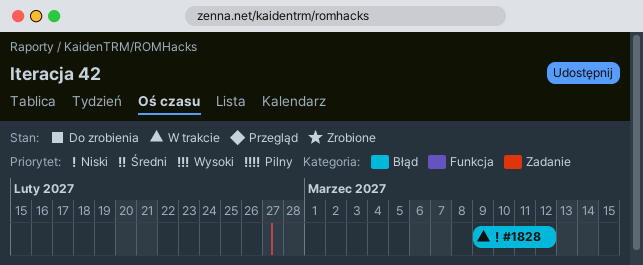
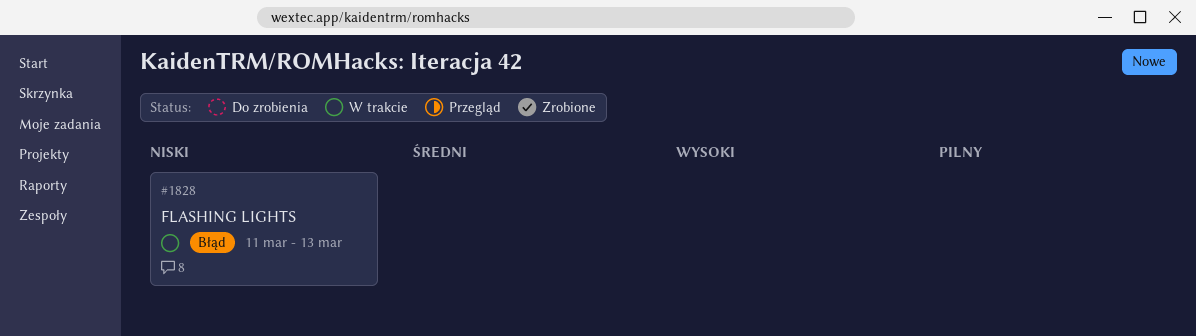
#1828, start: Mar 9 -> Mar 11
#1828, due: Mar 12 -> Mar 13

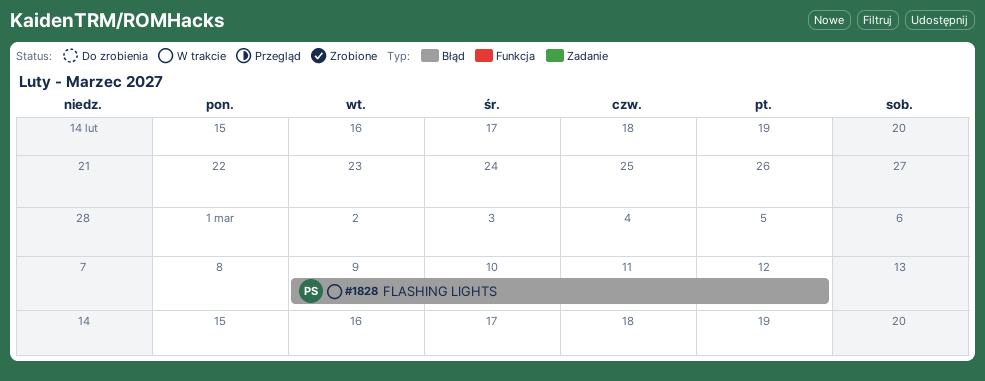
#1828, start: Mar 11 -> Mar 9
#1828, due: Mar 13 -> Mar 12

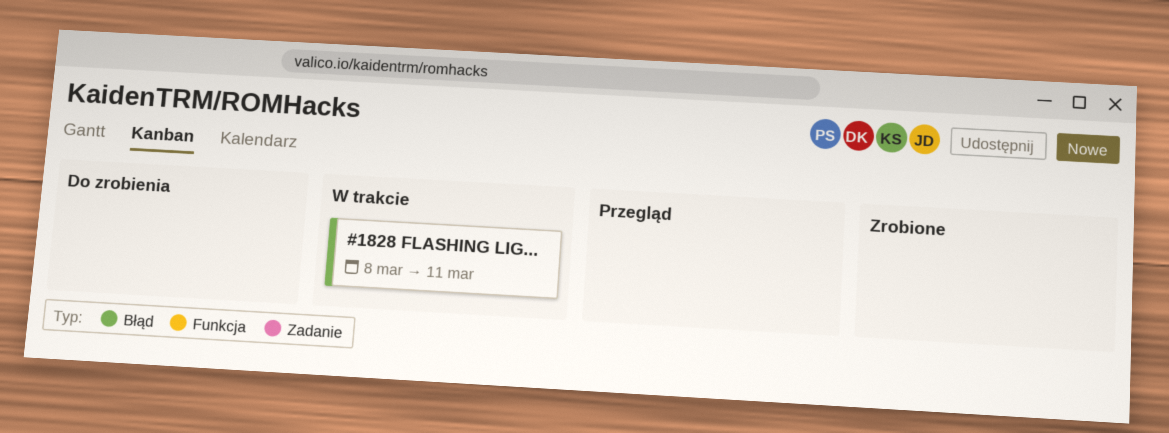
#1828, start: Mar 9 -> Mar 8
#1828, due: Mar 12 -> Mar 11

